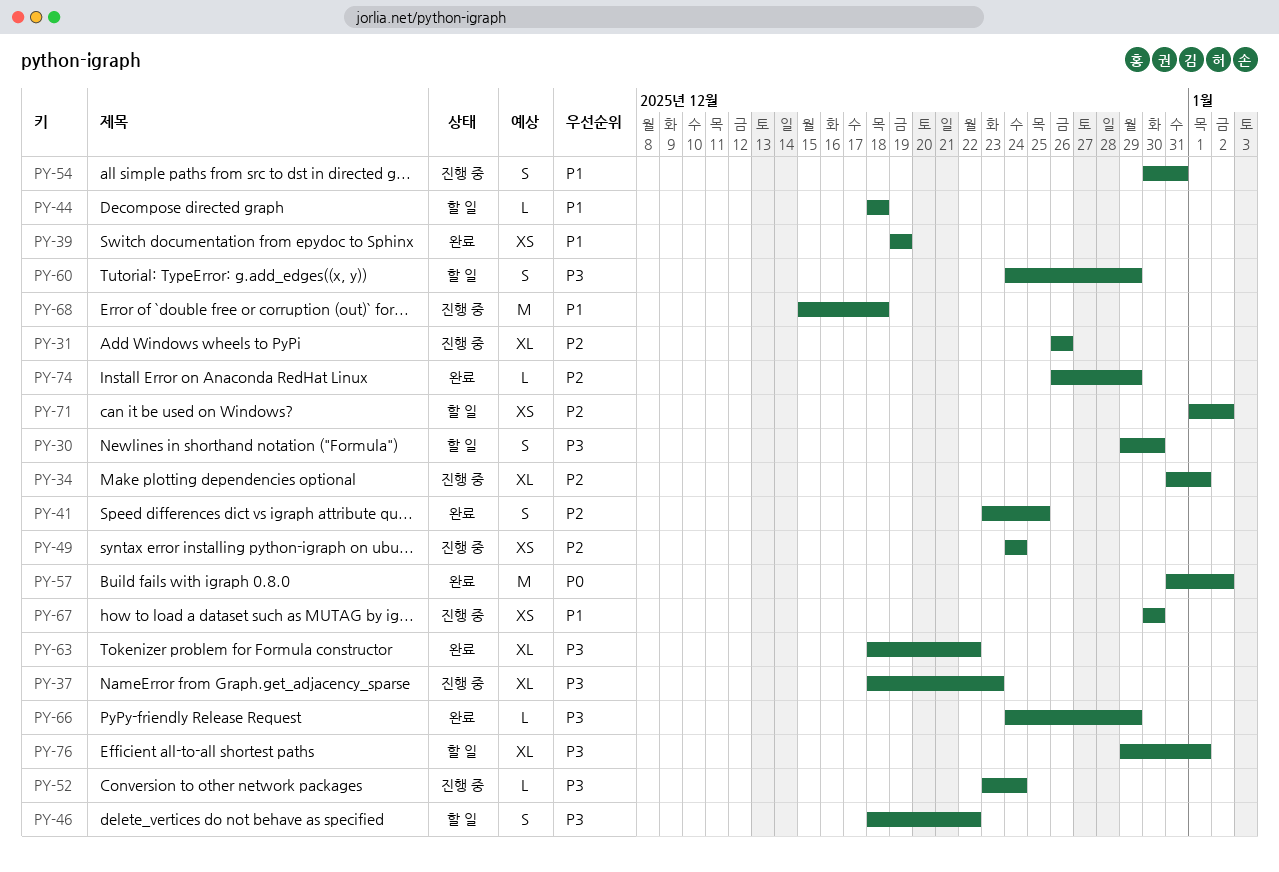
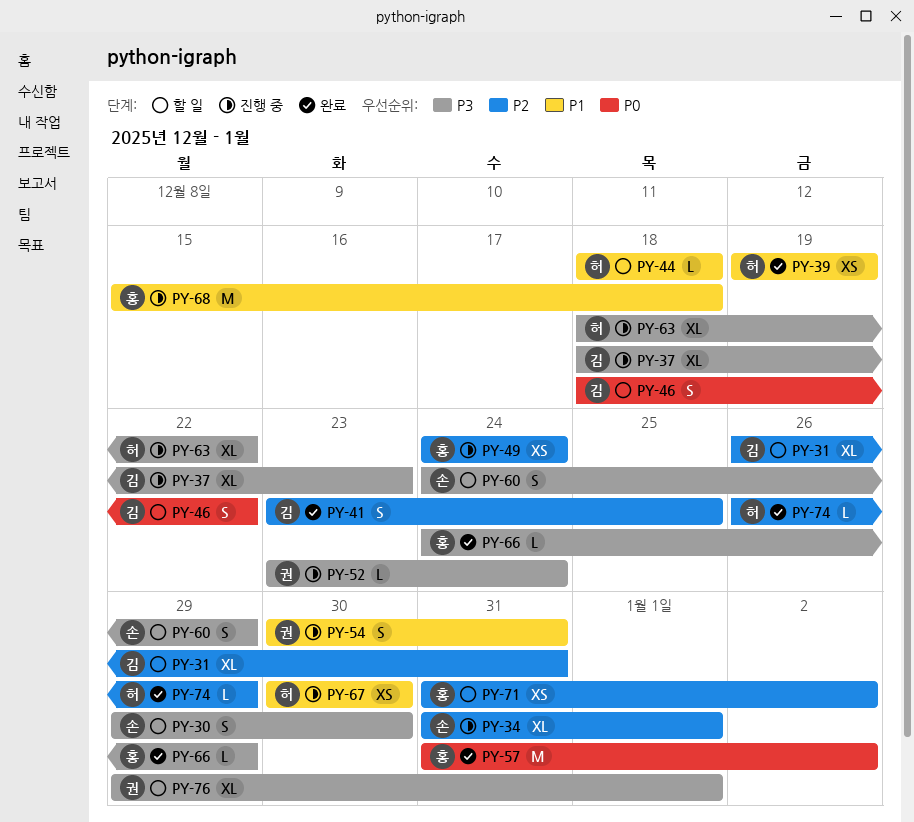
PY-31, status: 진행 중 -> 할 일
PY-31, due: Dec 26 -> Dec 31
PY-46, priority: P3 -> P0
PY-63, status: 완료 -> 진행 중
PY-71, start: Jan 1 -> Dec 31

